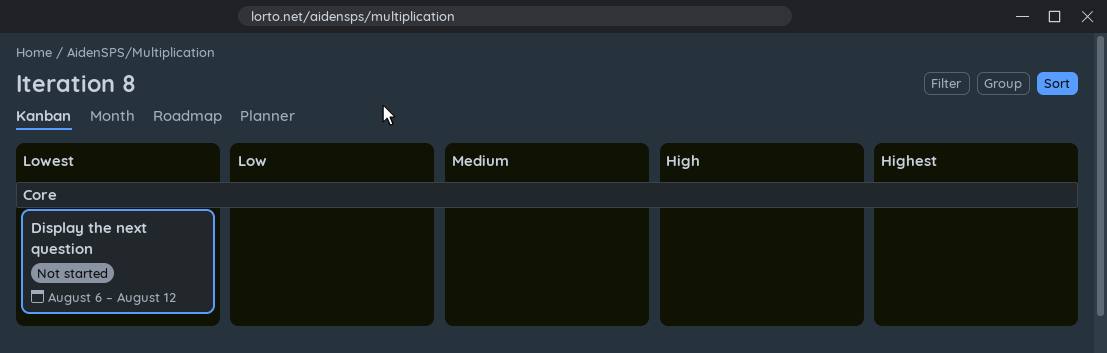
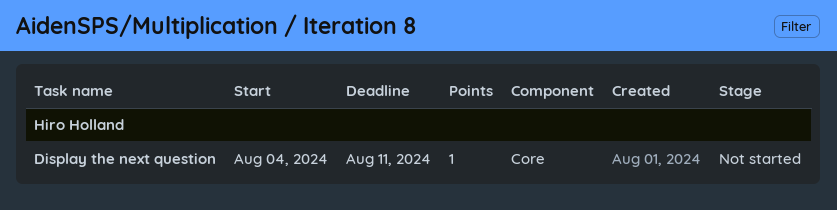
Display the next question, start: Aug 6 -> Aug 4
Display the next question, due: Aug 12 -> Aug 11

